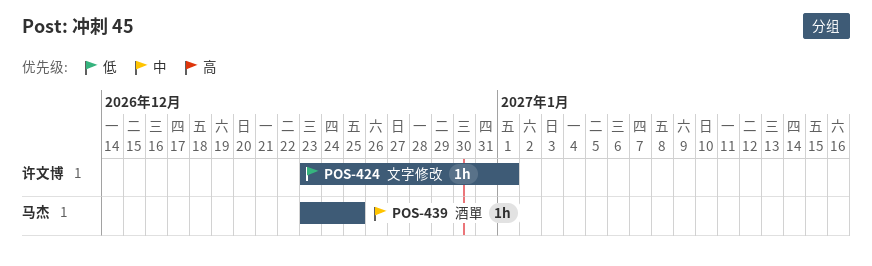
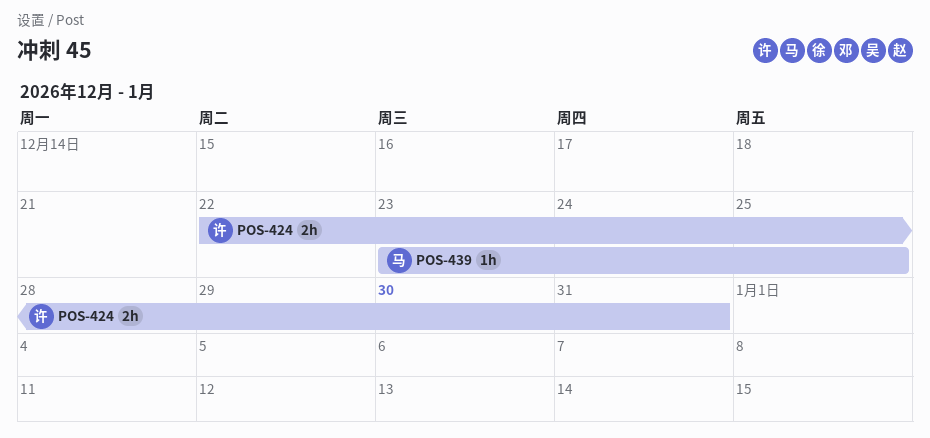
POS-424, estimate: 1h -> 2h
POS-424, start: Dec 23 -> Dec 22
POS-424, due: Jan 1 -> Dec 31

